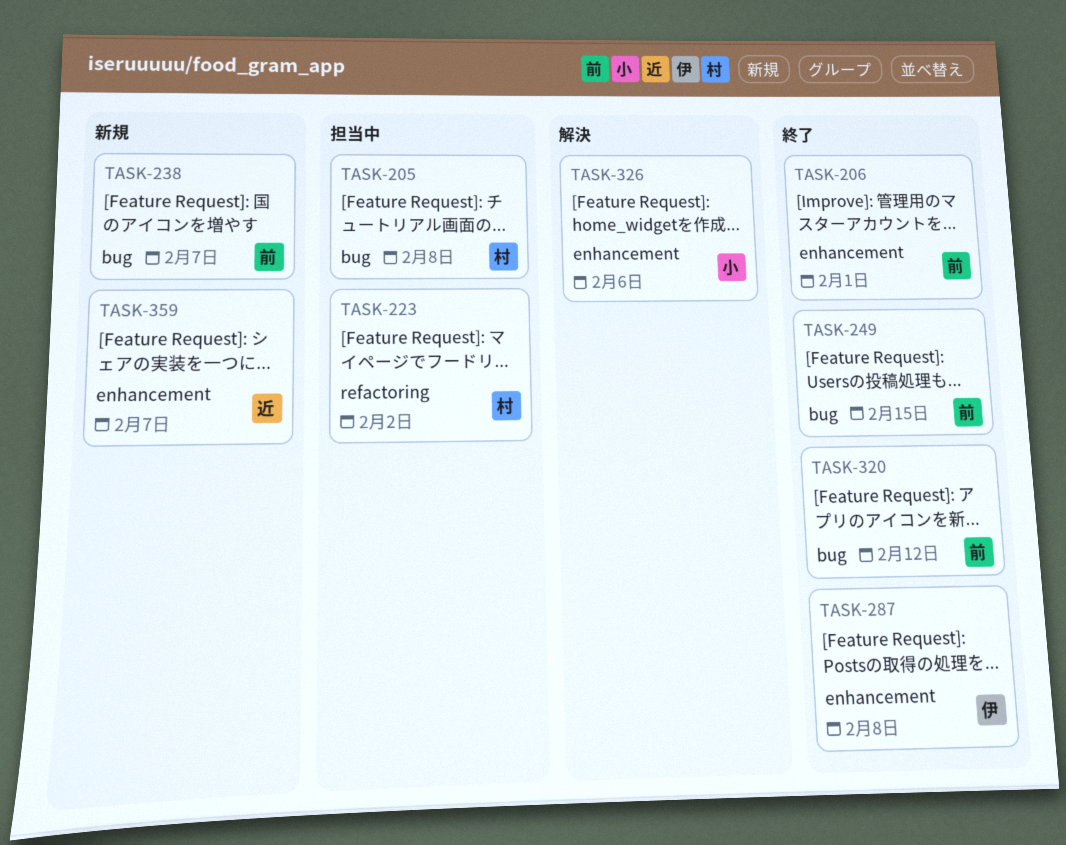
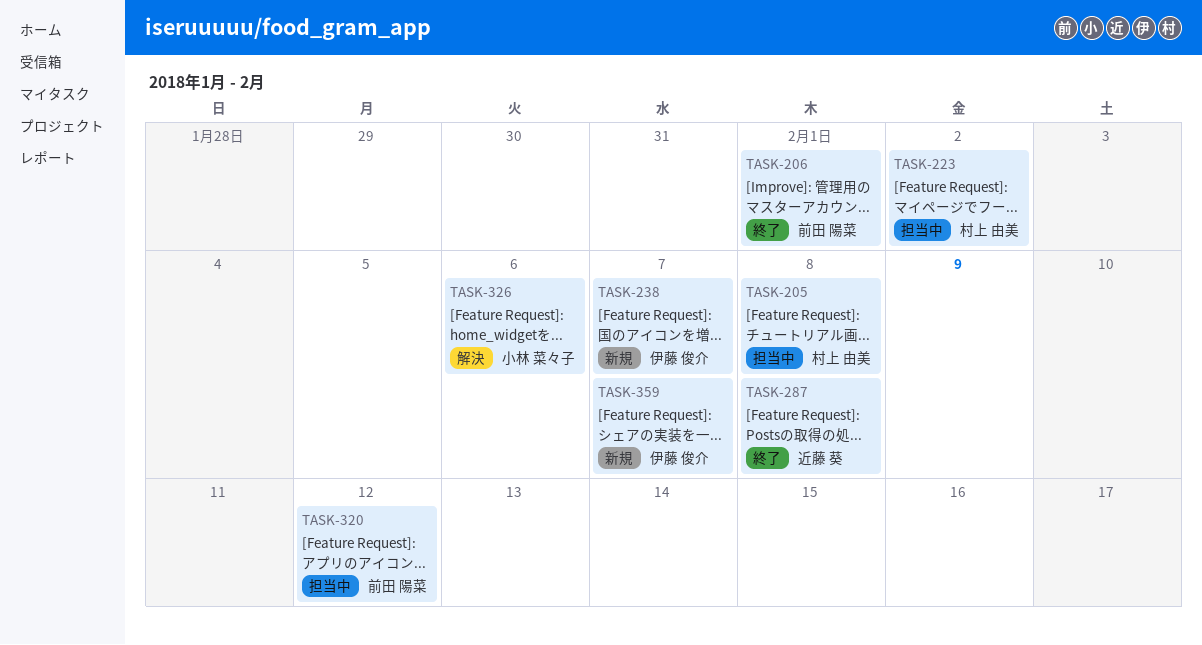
TASK-238, owner: 前田 陽菜 -> 伊藤 俊介
TASK-249: present -> none
TASK-287, owner: 伊藤 俊介 -> 近藤 葵
TASK-320, status: 終了 -> 担当中
TASK-359, owner: 近藤 葵 -> 伊藤 俊介

